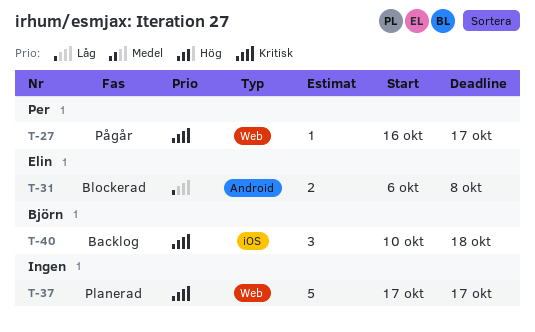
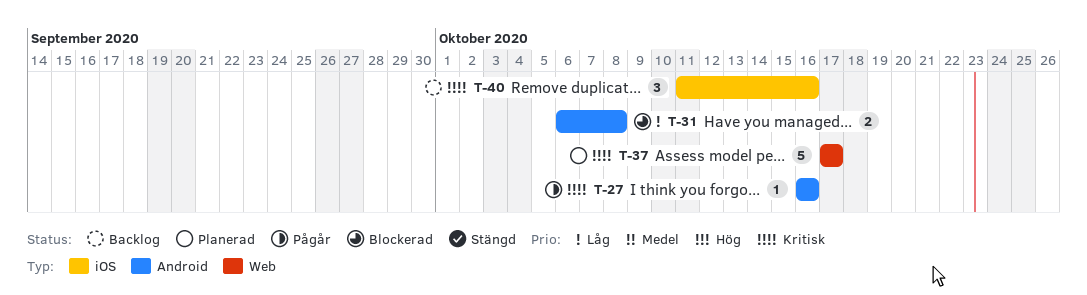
T-27, label: Web -> Android
T-27, due: Oct 17 -> Oct 16
T-40, start: Oct 10 -> Oct 11
T-40, due: Oct 18 -> Oct 16

